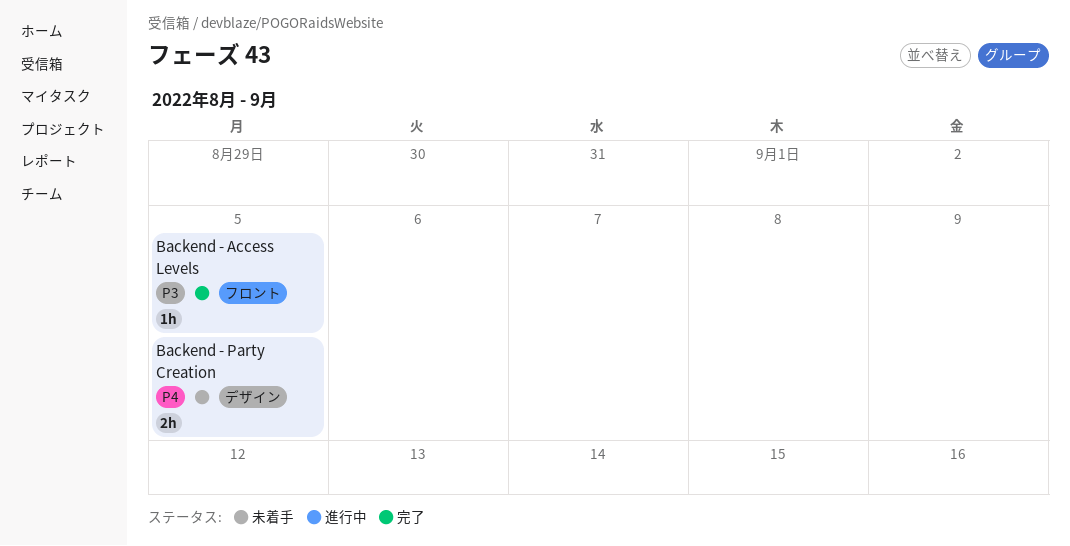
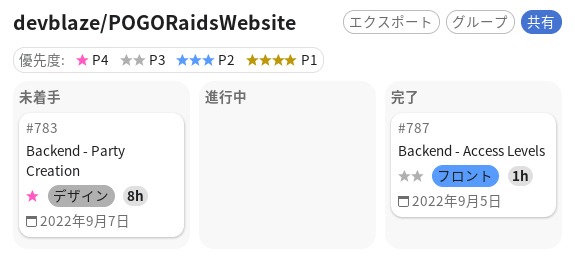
Backend - Party Creation, estimate: 2h -> 8h
Backend - Party Creation, due: Sep 5 -> Sep 7

